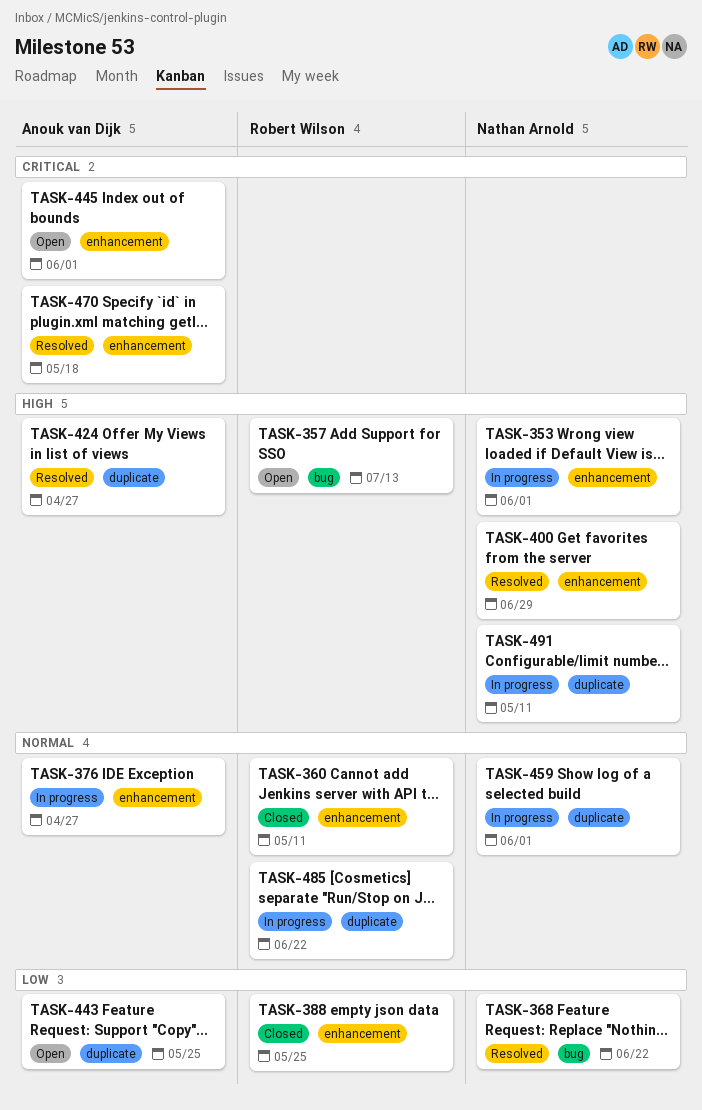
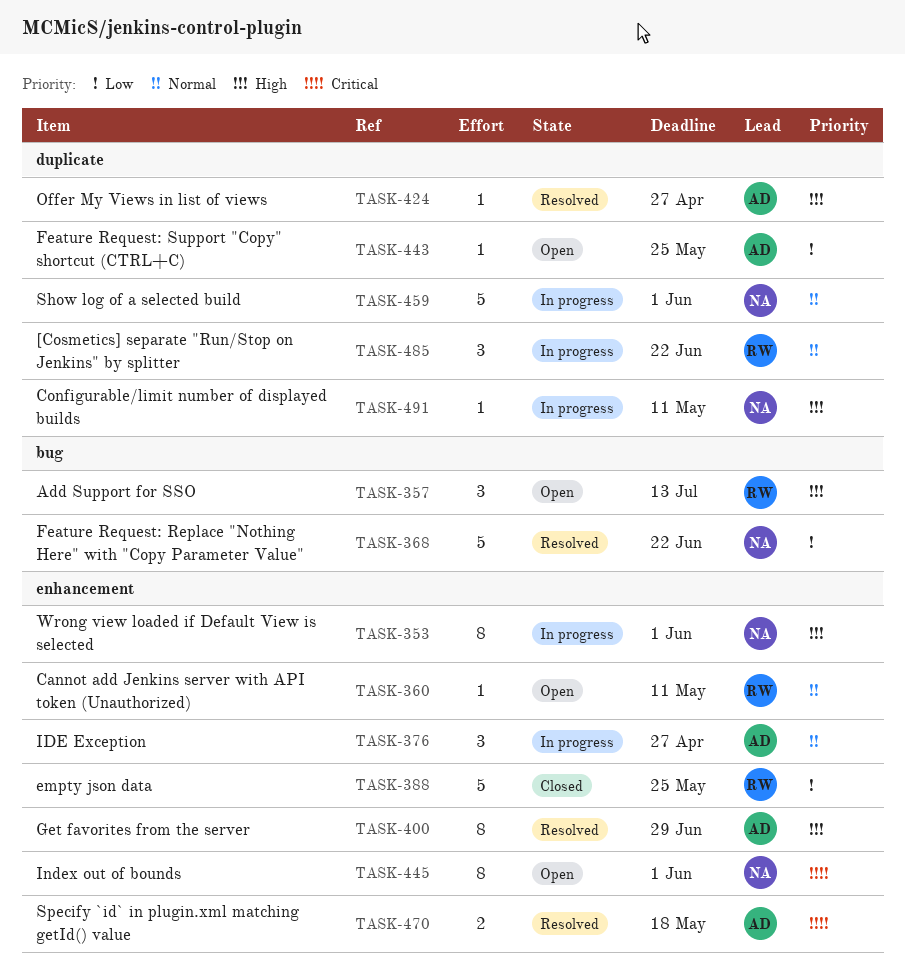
TASK-360, status: Closed -> Open
TASK-400, owner: Nathan Arnold -> Anouk van Dijk
TASK-445, owner: Anouk van Dijk -> Nathan Arnold

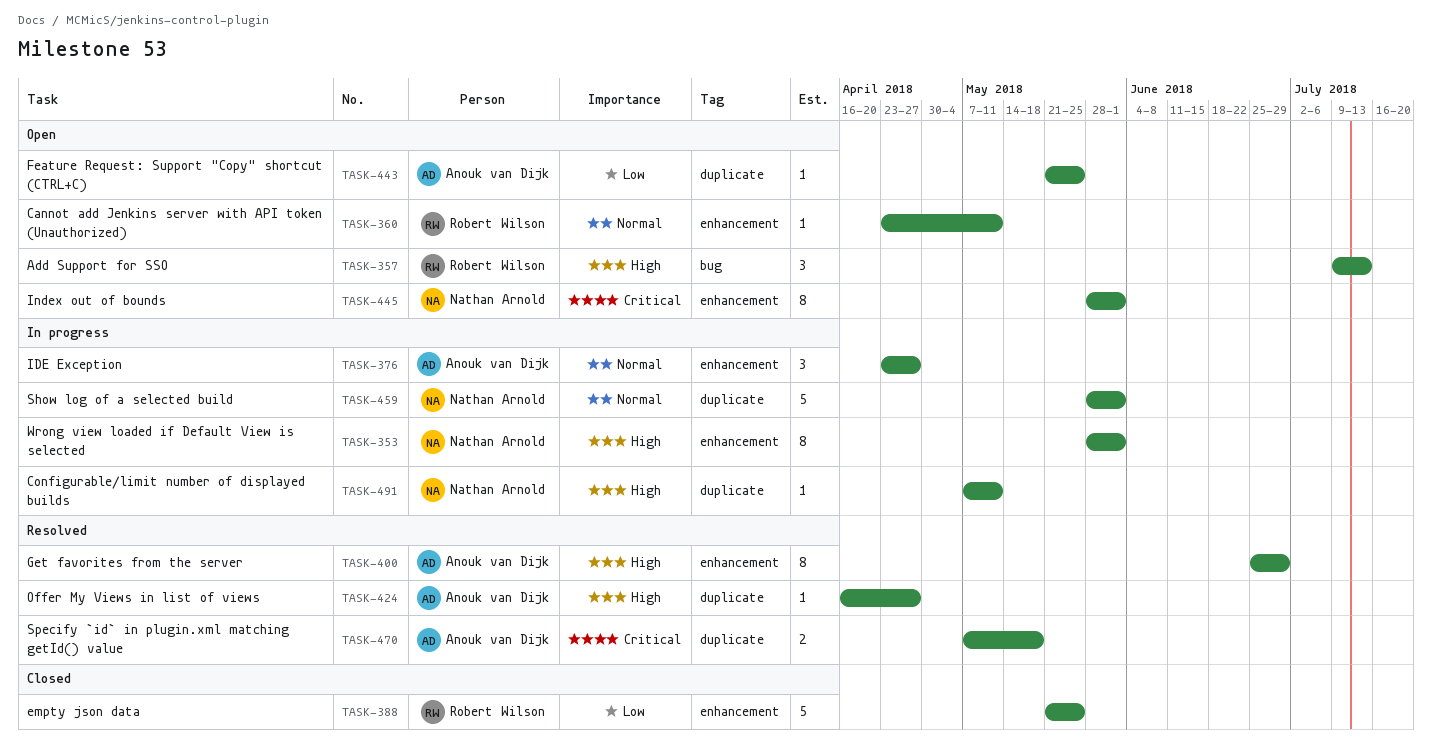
TASK-368: present -> none
TASK-470, label: enhancement -> duplicate
TASK-485: present -> none

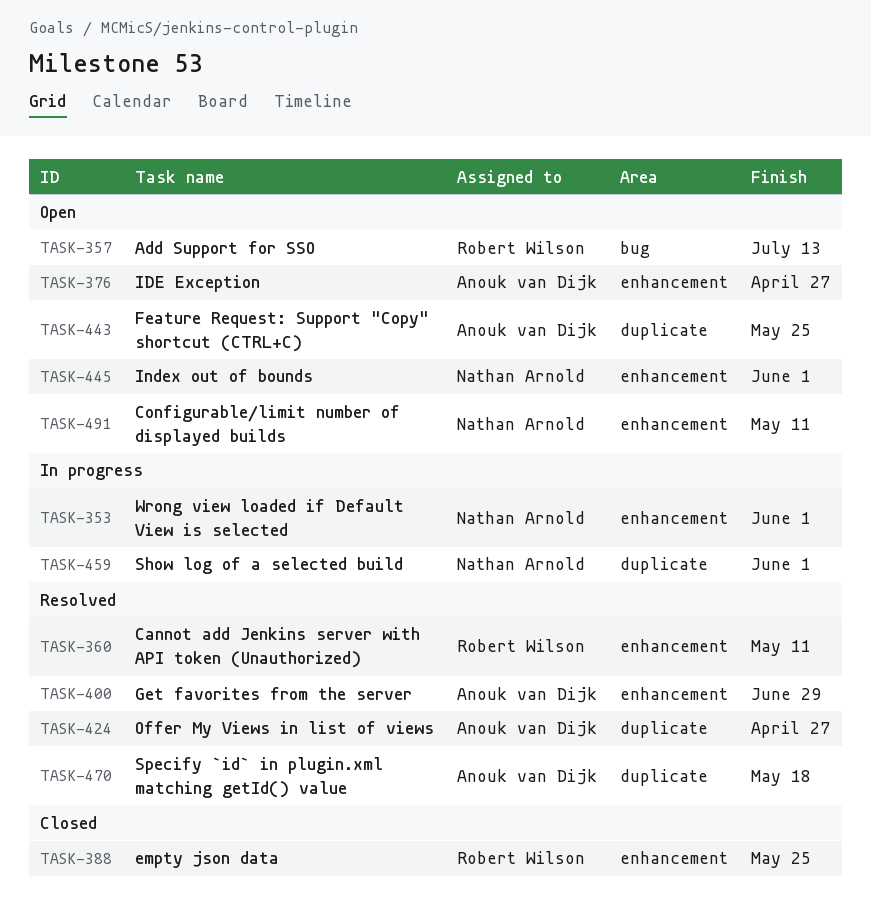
TASK-360, status: Open -> Resolved
TASK-376, status: In progress -> Open
TASK-491, status: In progress -> Open
TASK-491, label: duplicate -> enhancement

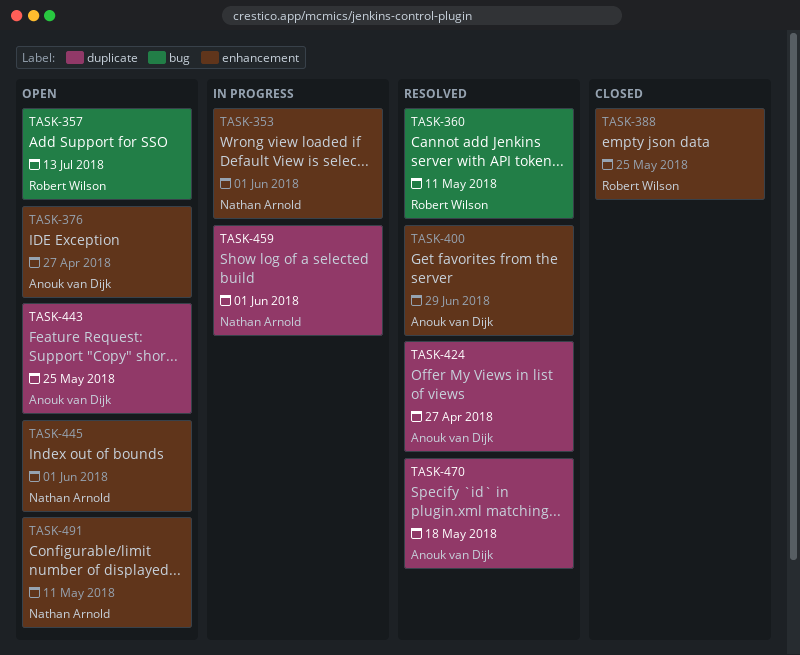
TASK-360, label: enhancement -> bug

